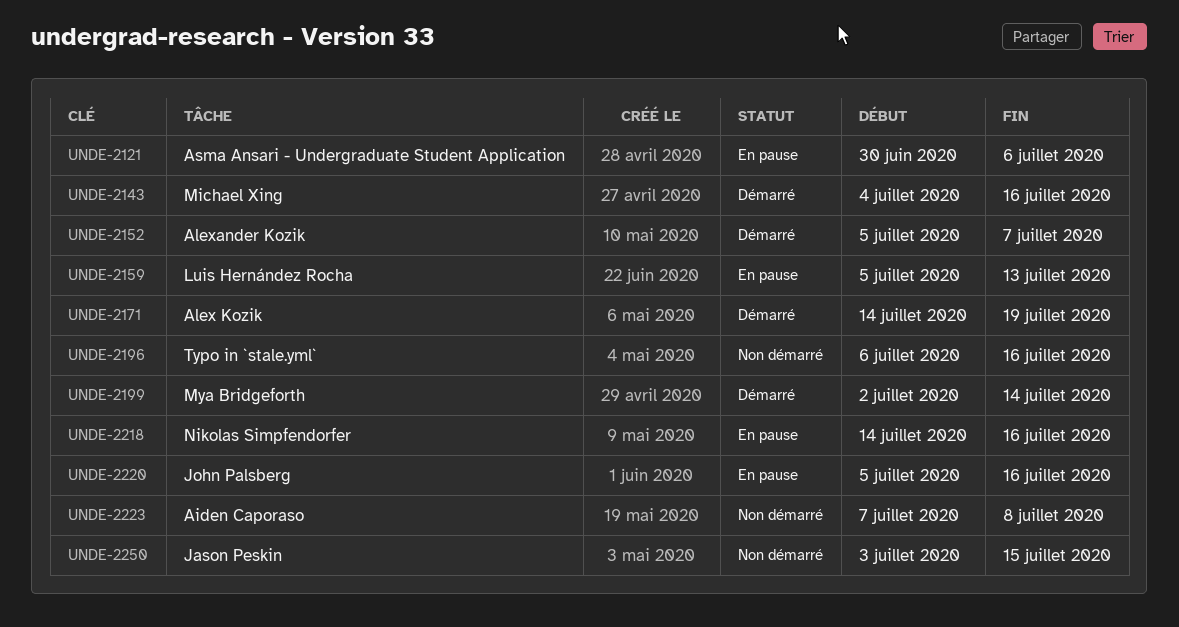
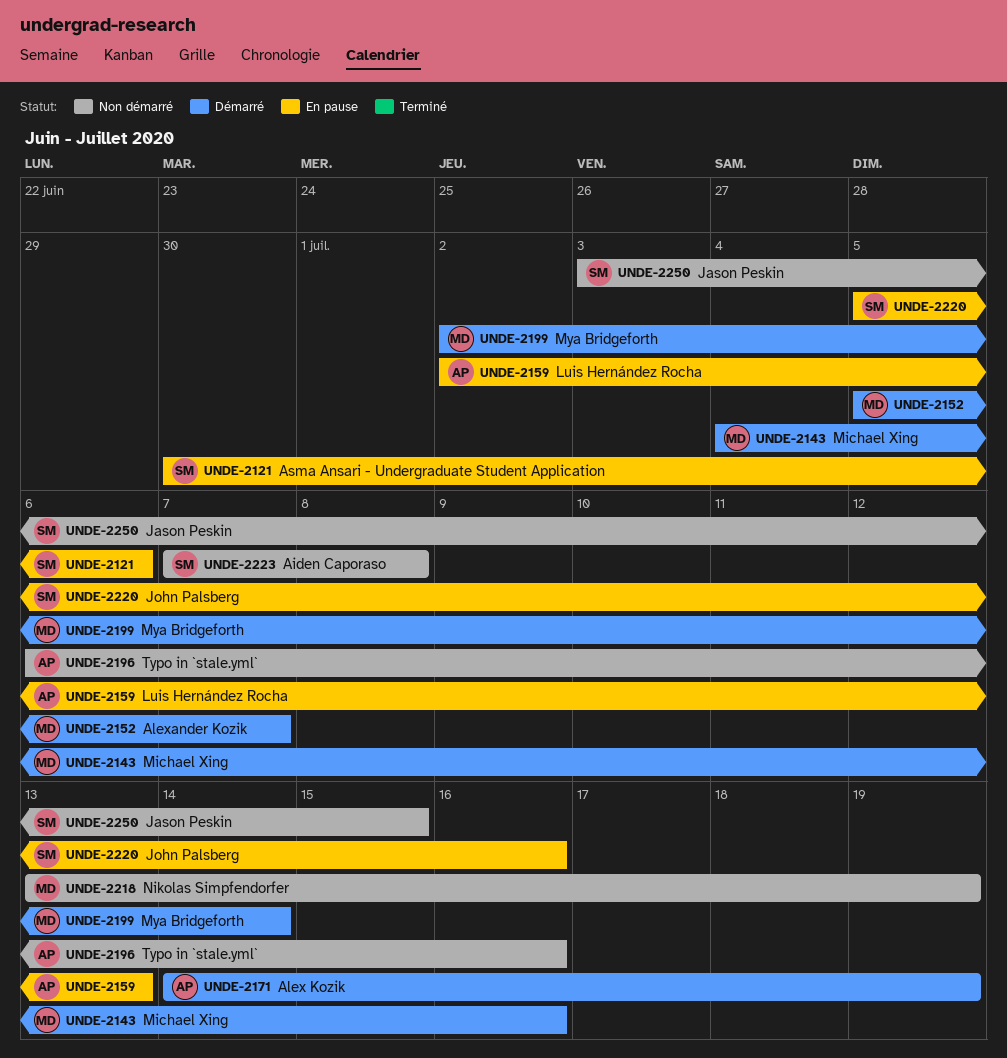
UNDE-2159, start: Jul 5 -> Jul 2
UNDE-2218, status: En pause -> Non démarré
UNDE-2218, start: Jul 14 -> Jul 13
UNDE-2218, due: Jul 16 -> Jul 19

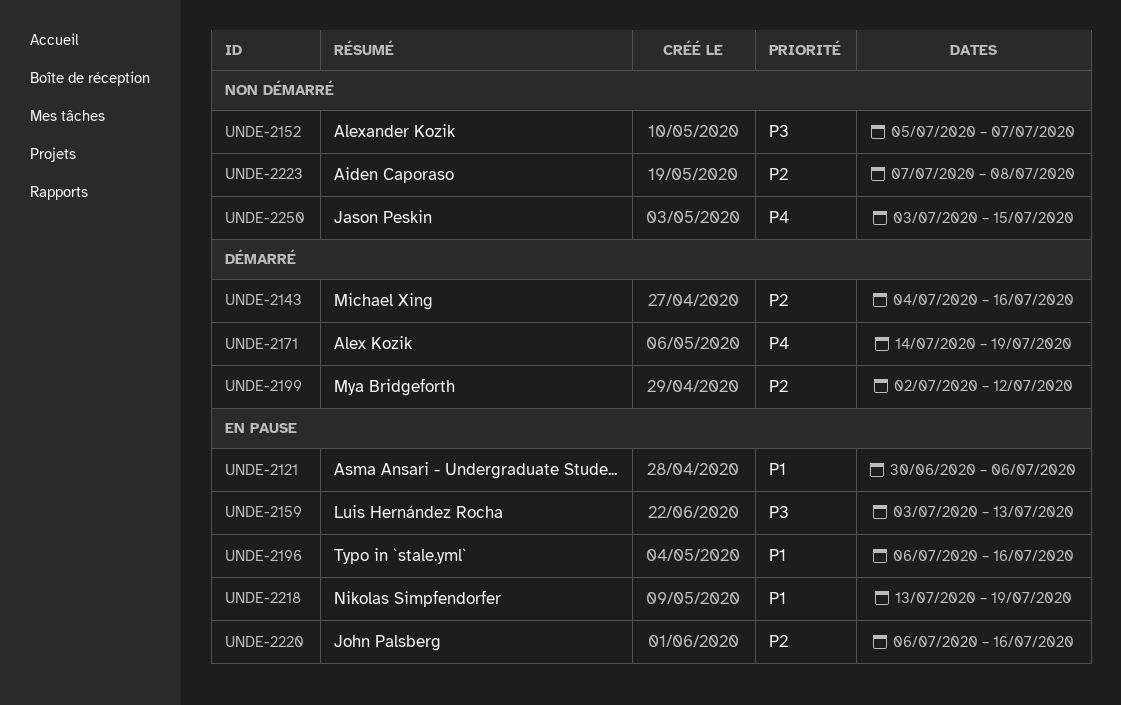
UNDE-2152, status: Démarré -> Non démarré
UNDE-2159, start: Jul 2 -> Jul 3
UNDE-2196, status: Non démarré -> En pause
UNDE-2199, due: Jul 14 -> Jul 12
UNDE-2218, status: Non démarré -> En pause
UNDE-2220, start: Jul 5 -> Jul 6

